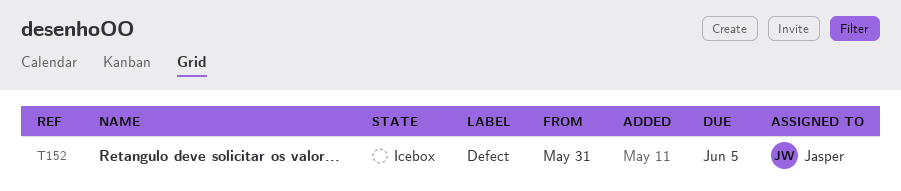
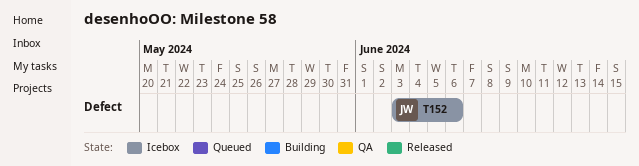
T152, start: May 31 -> Jun 3
T152, due: Jun 5 -> Jun 6

